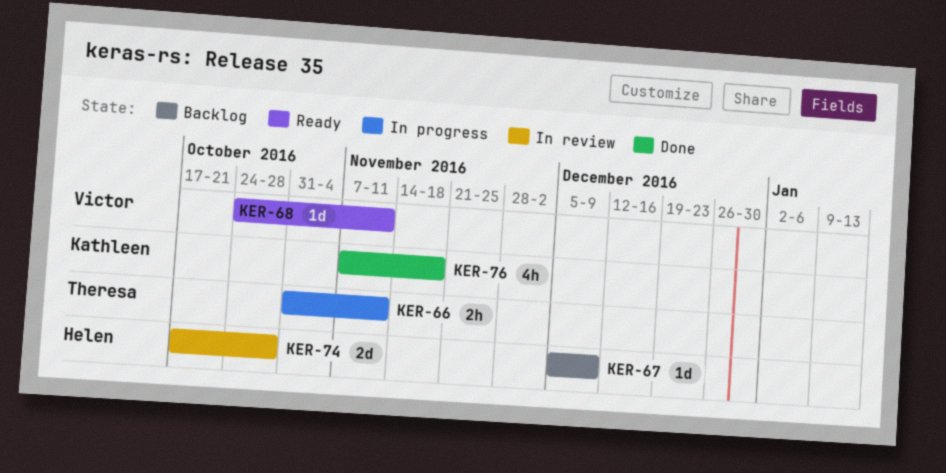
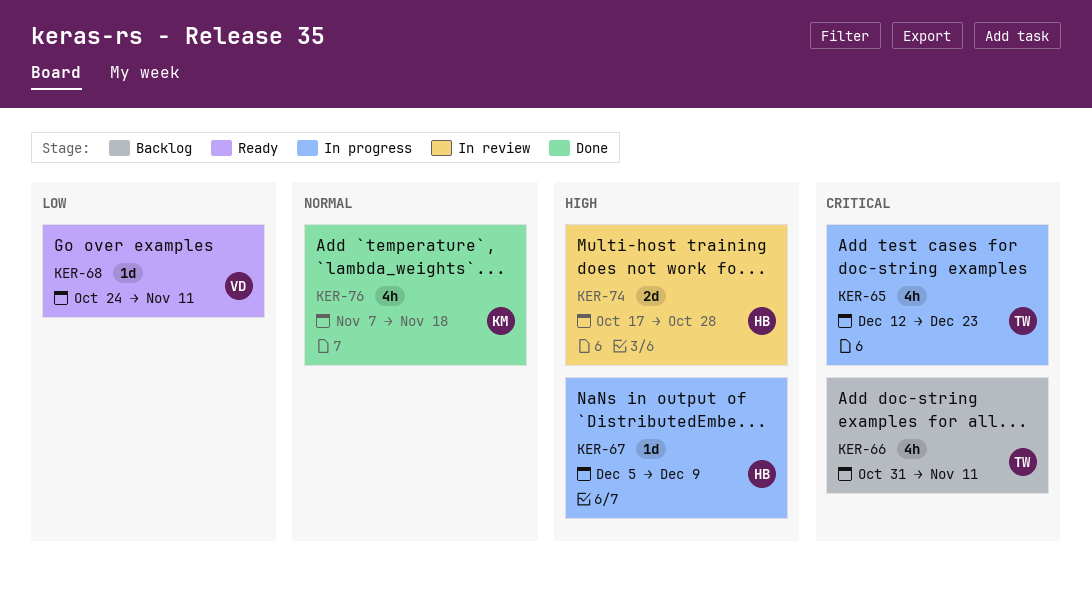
KER-65: none -> present
KER-66, status: In progress -> Backlog
KER-66, estimate: 2h -> 4h
KER-67, status: Backlog -> In progress

